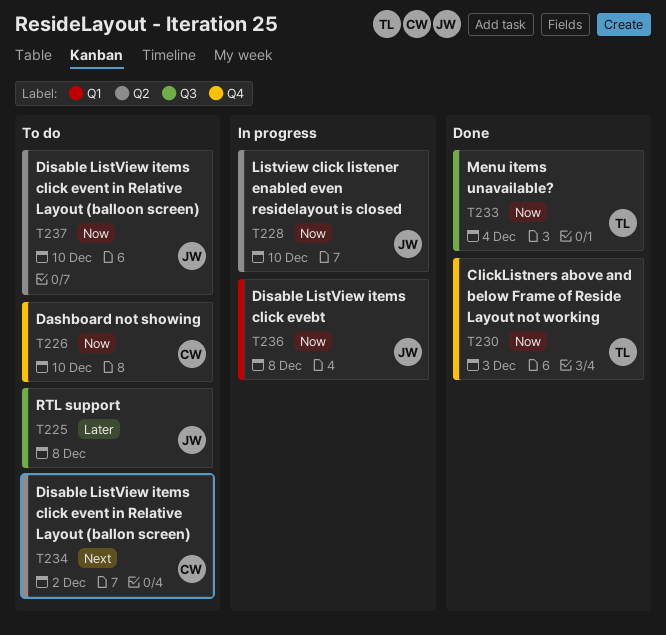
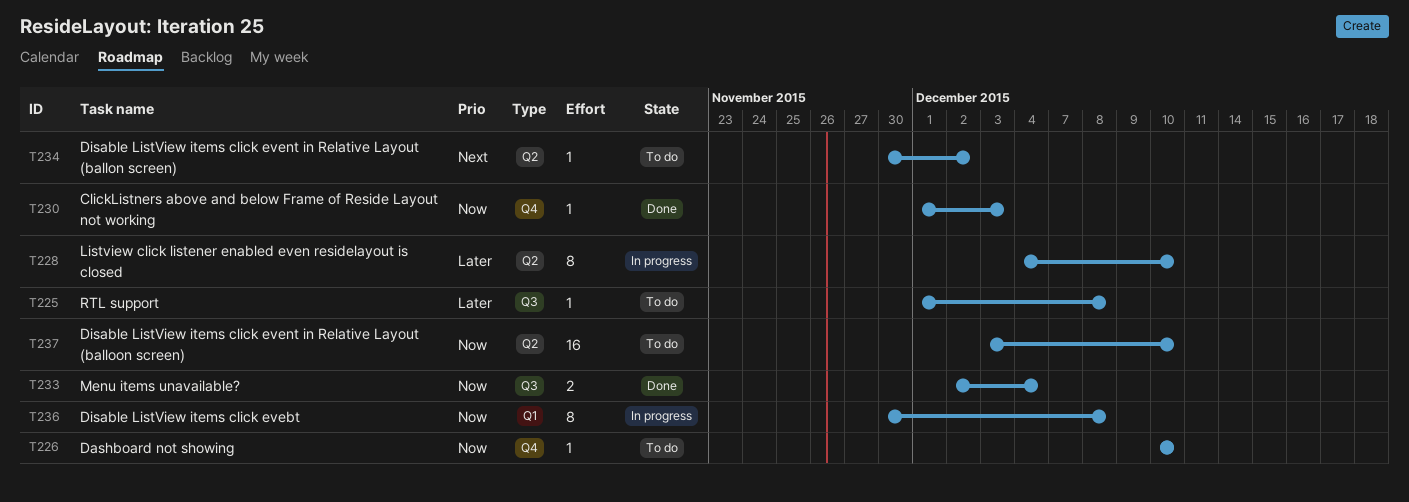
T228, priority: Now -> Later

